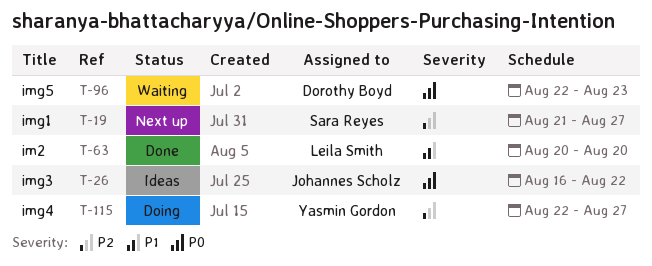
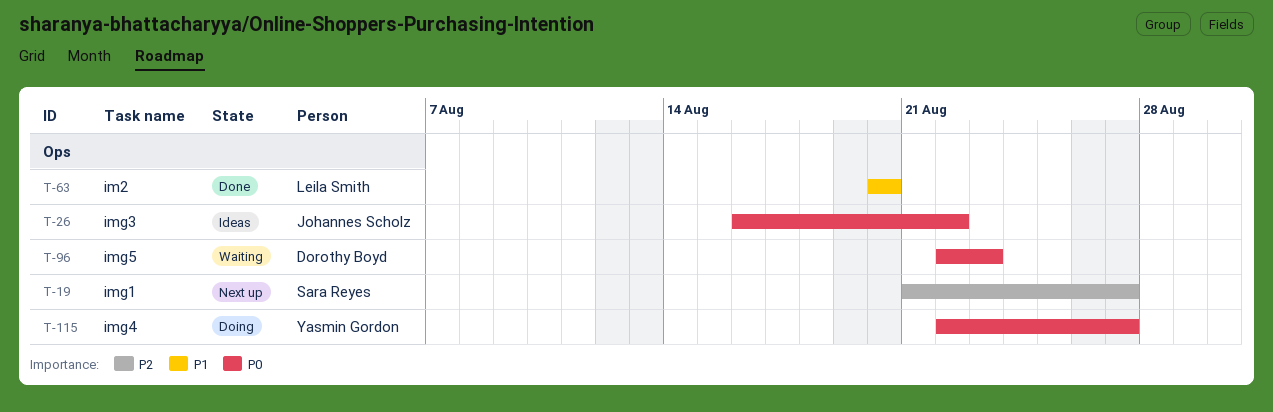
T-115, priority: P2 -> P0

